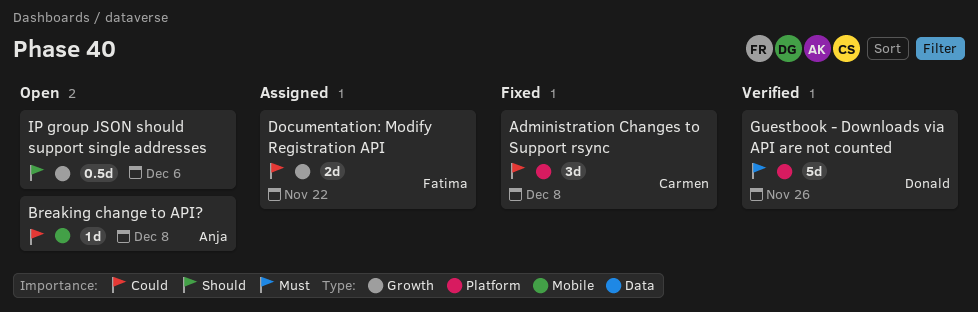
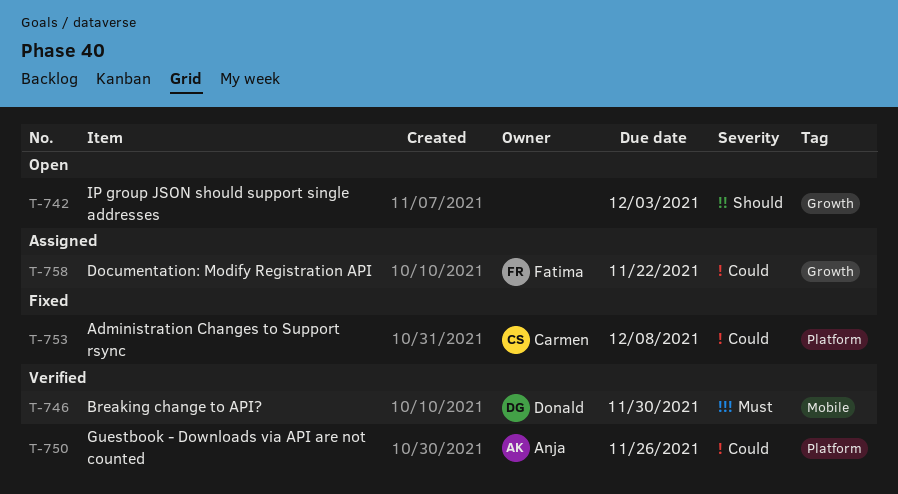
Breaking change to API?, status: Open -> Verified
Breaking change to API?, owner: Anja -> Donald
Breaking change to API?, priority: Could -> Must
Breaking change to API?, due: Dec 8 -> Nov 30
Guestbook - Downloads via API are not counted, owner: Donald -> Anja
Guestbook - Downloads via API are not counted, priority: Must -> Could
IP group JSON should support single addresses, due: Dec 6 -> Dec 3

